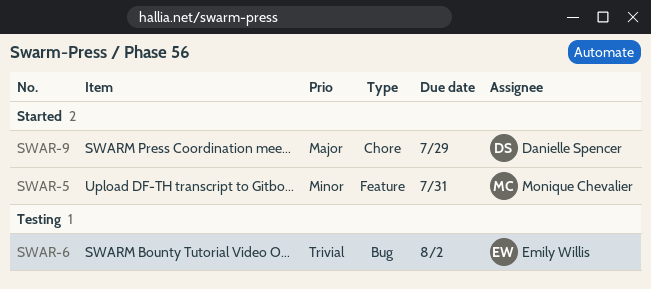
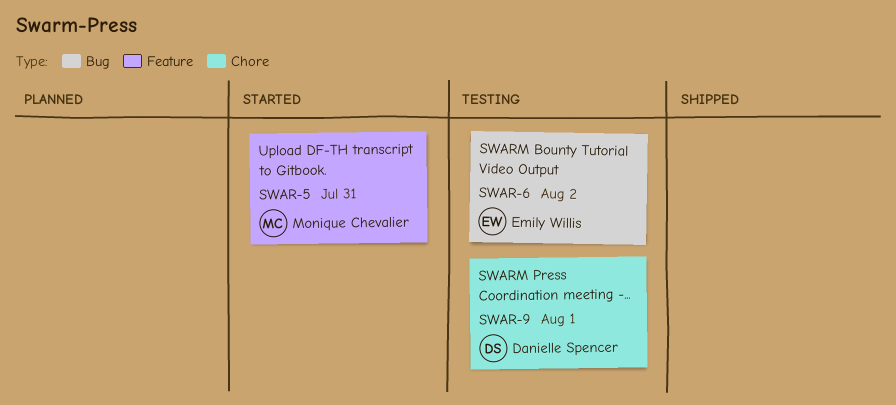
SWAR-9, status: Started -> Testing
SWAR-9, due: Jul 29 -> Aug 1

